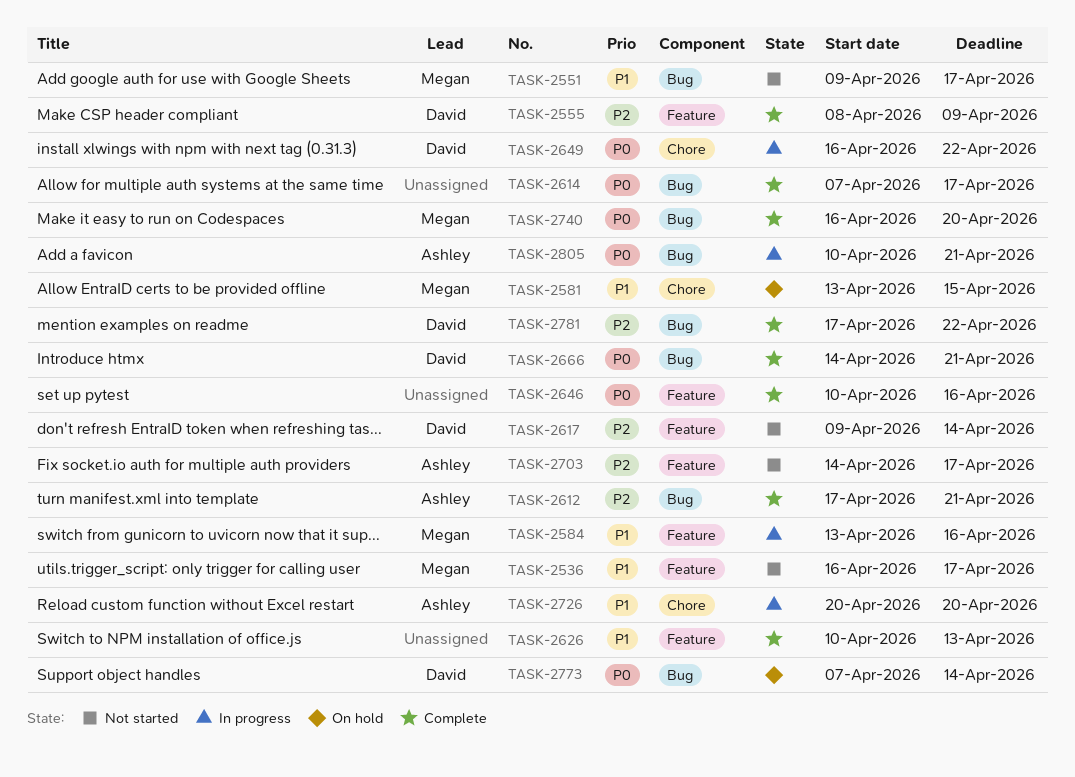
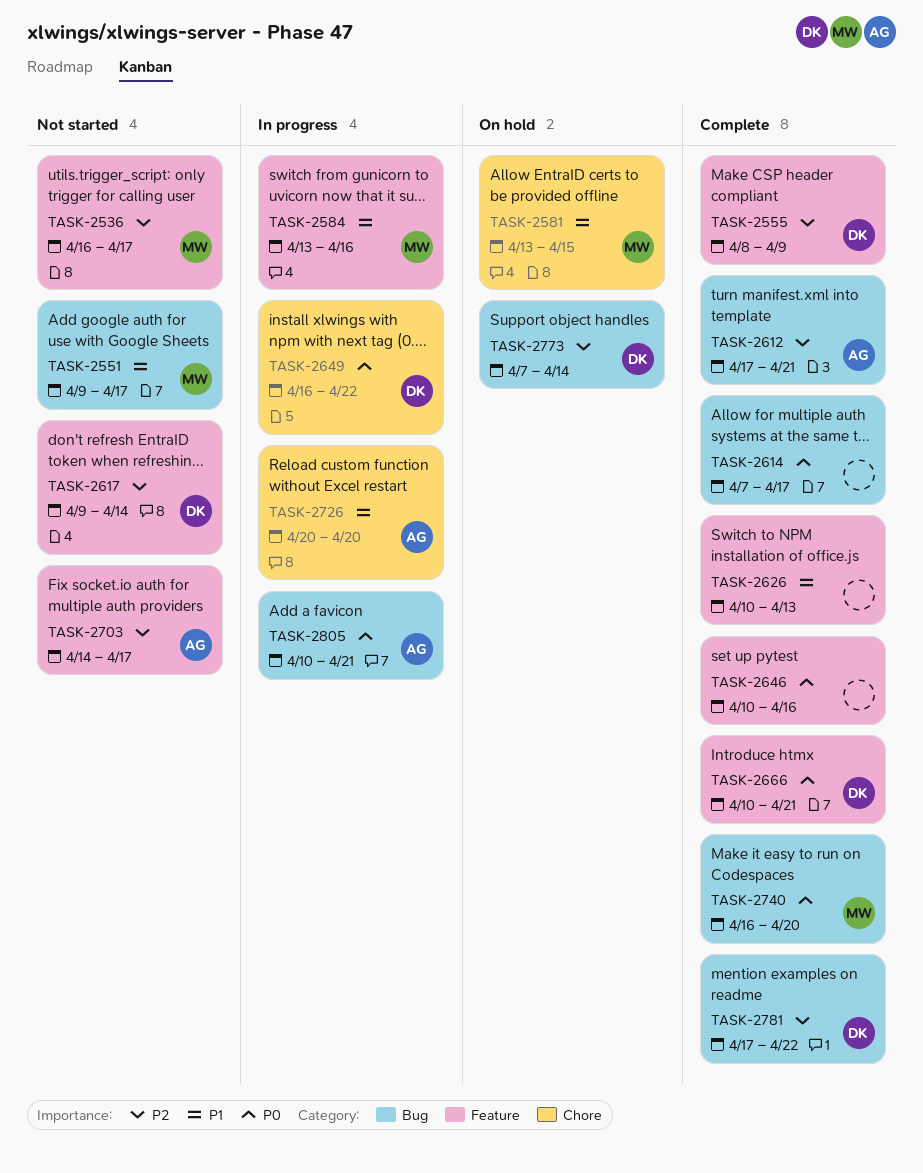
TASK-2536, priority: P1 -> P2
TASK-2666, label: Bug -> Feature
TASK-2666, start: Apr 14 -> Apr 10
TASK-2773, priority: P0 -> P2

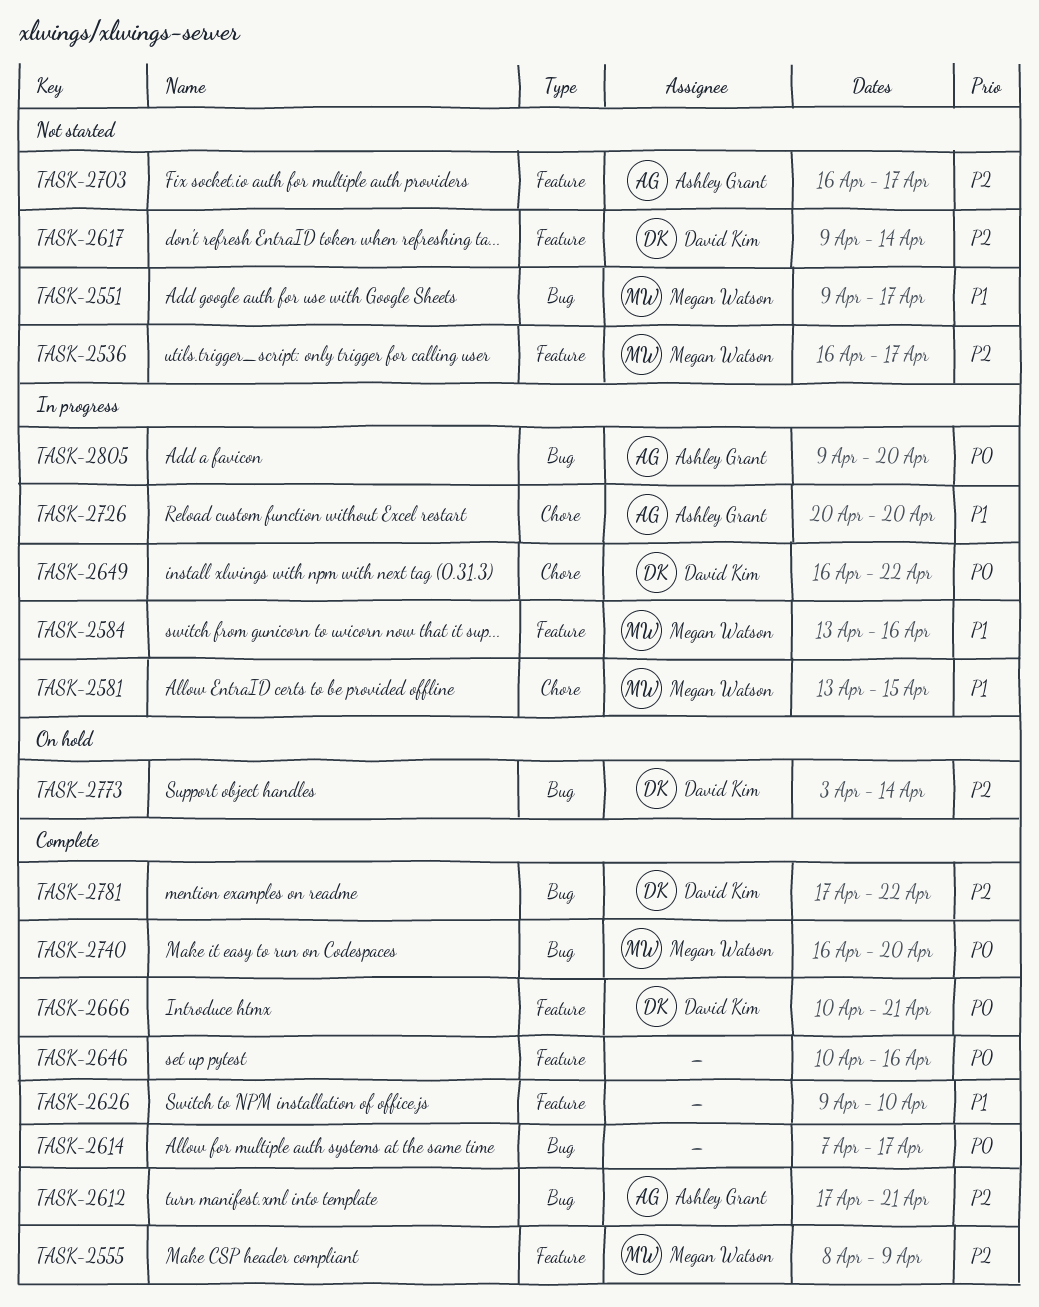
TASK-2555, owner: David Kim -> Megan Watson
TASK-2581, status: On hold -> In progress
TASK-2626, start: Apr 10 -> Apr 9
TASK-2626, due: Apr 13 -> Apr 10
TASK-2703, start: Apr 14 -> Apr 16
TASK-2773, start: Apr 7 -> Apr 3
TASK-2805, start: Apr 10 -> Apr 9
TASK-2805, due: Apr 21 -> Apr 20

